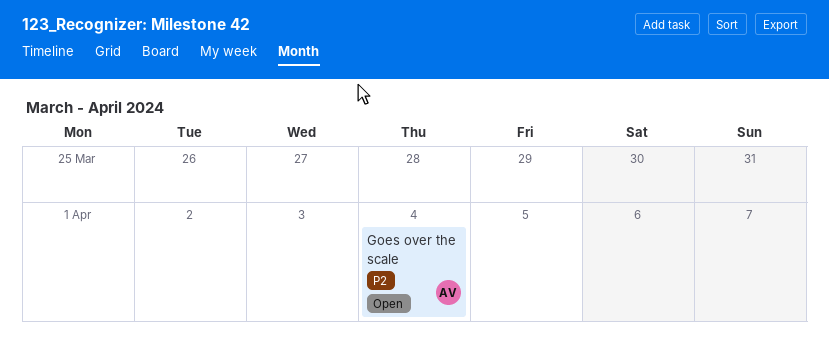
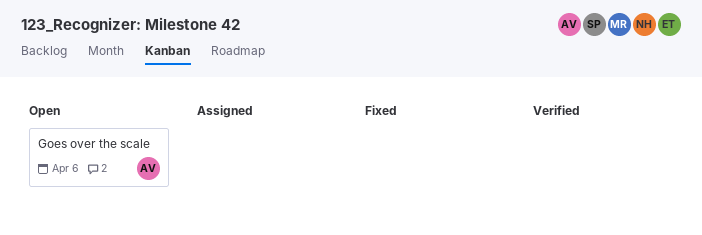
Goes over the scale, due: Apr 4 -> Apr 6

